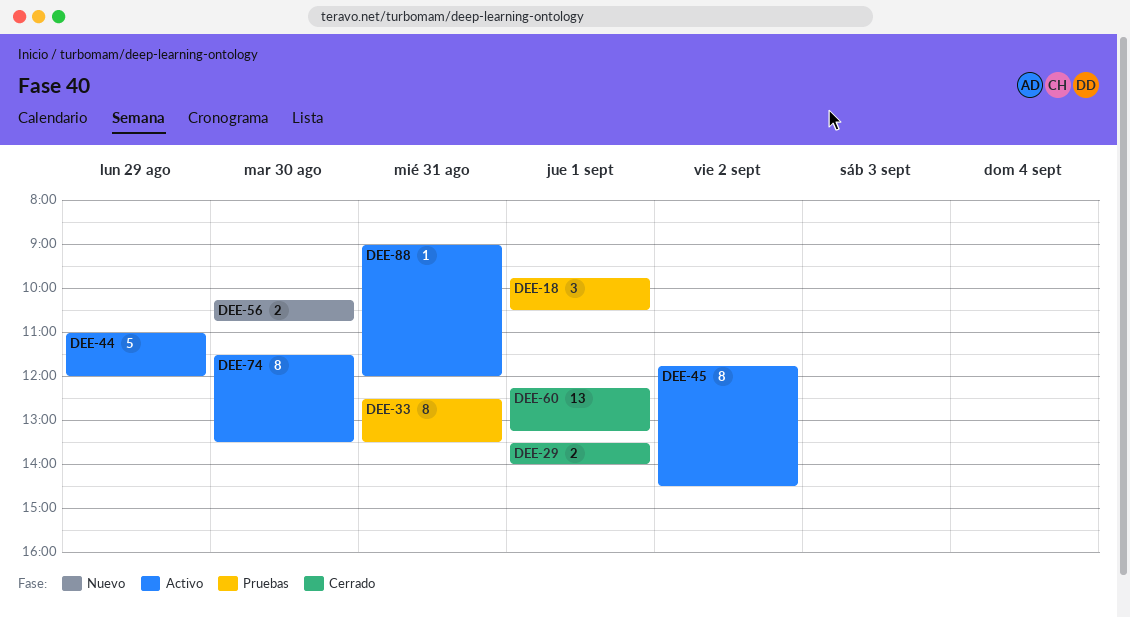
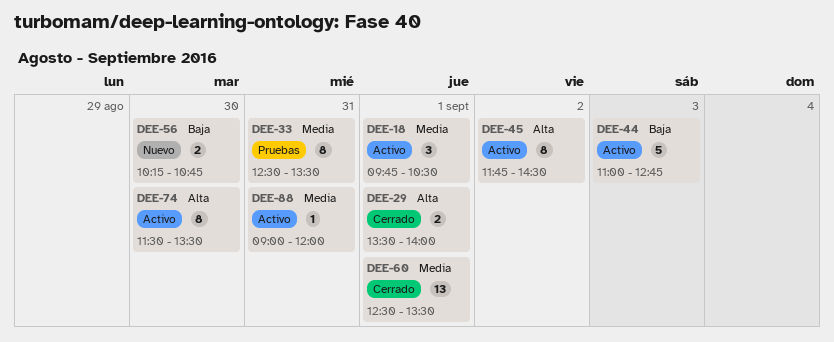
DEE-18, status: Pruebas -> Activo
DEE-44, day: Aug 29 -> Sep 3
DEE-44, ends: 12:00 -> 12:45
DEE-60, begins: 12:15 -> 12:30
DEE-60, ends: 13:15 -> 13:30

